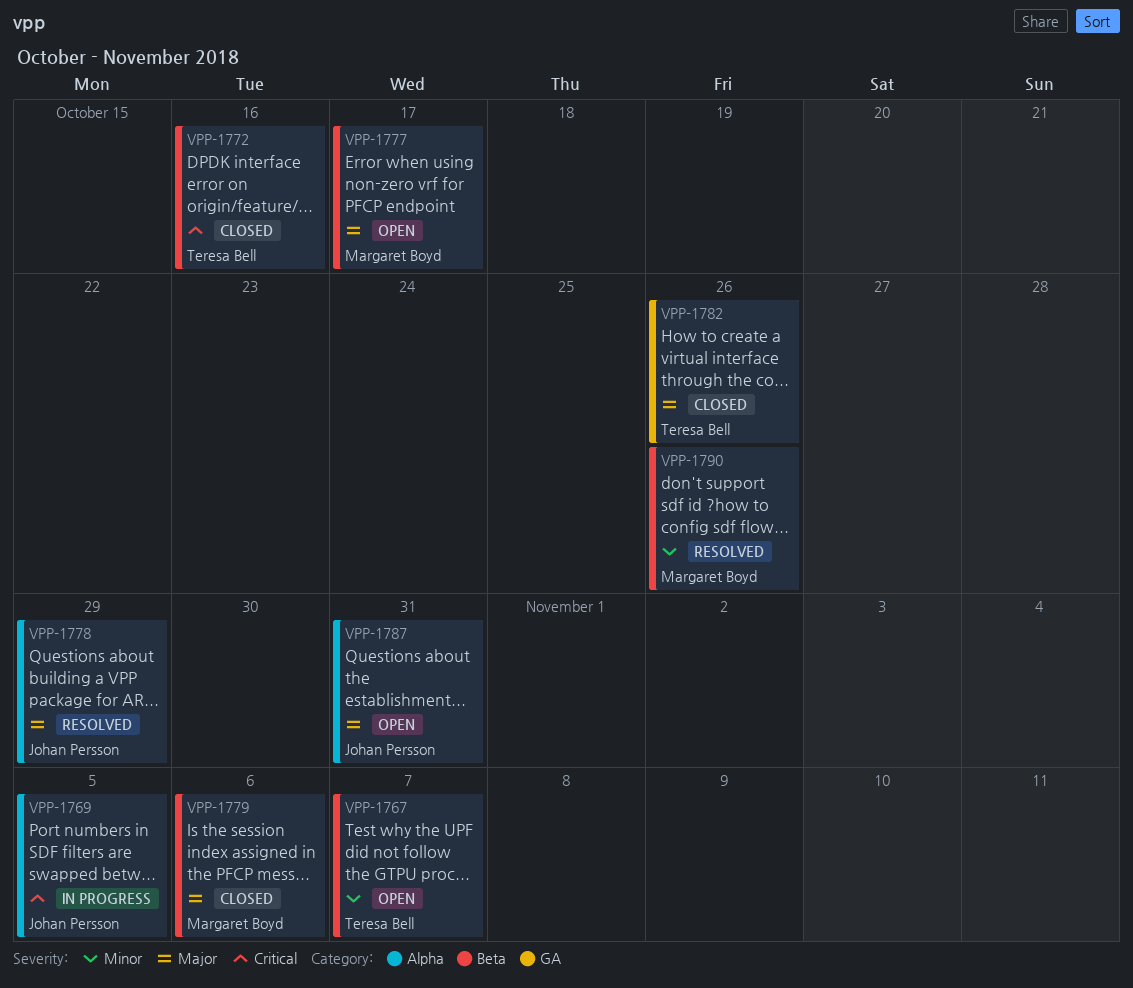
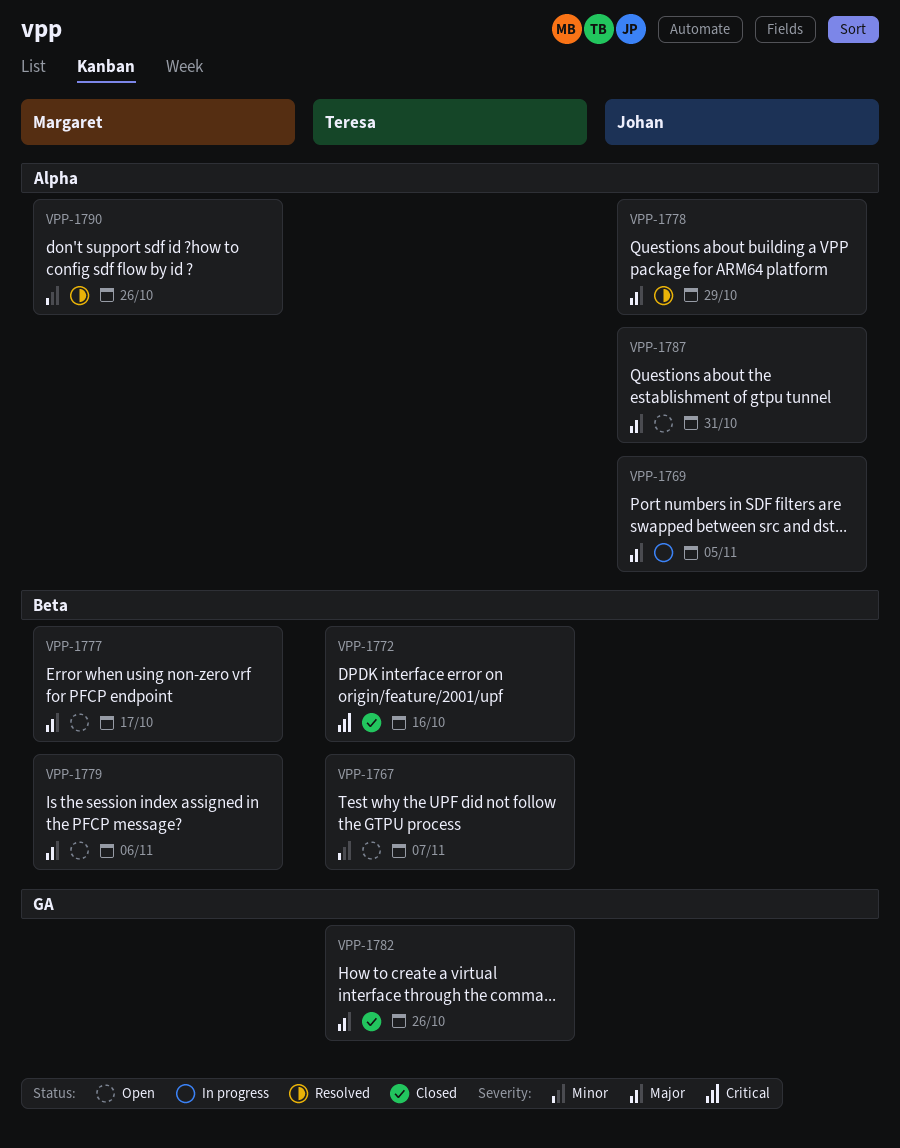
VPP-1769, priority: Critical -> Major
VPP-1779, status: Closed -> Open
VPP-1790, label: Beta -> Alpha

